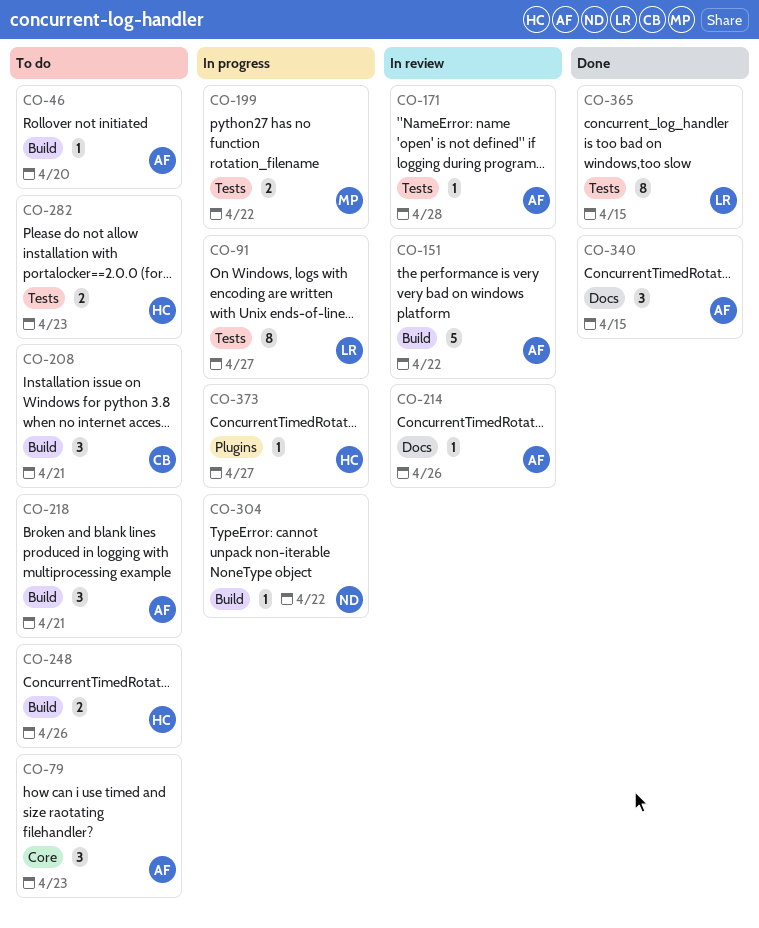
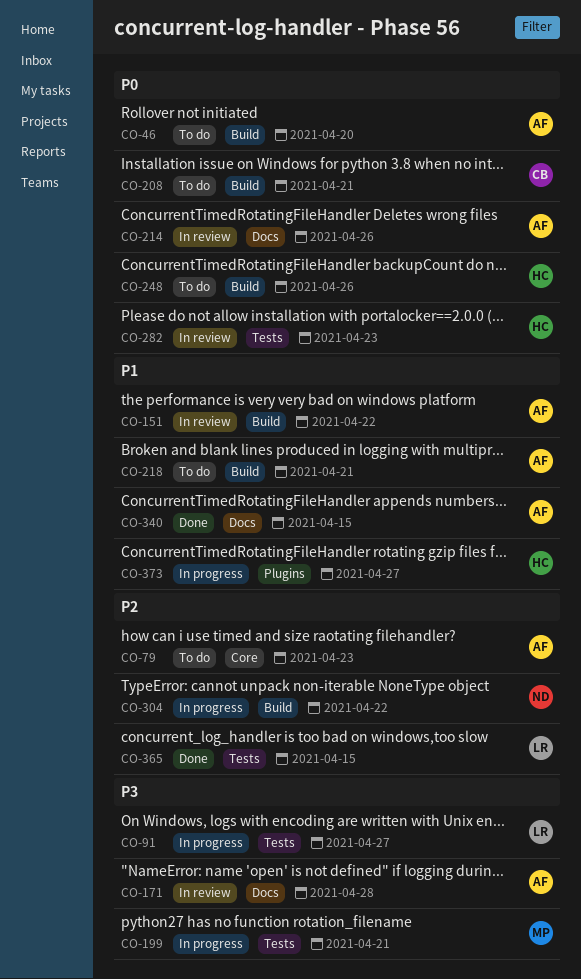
CO-171, label: Tests -> Docs
CO-199, due: Apr 22 -> Apr 21
CO-282, status: To do -> In review

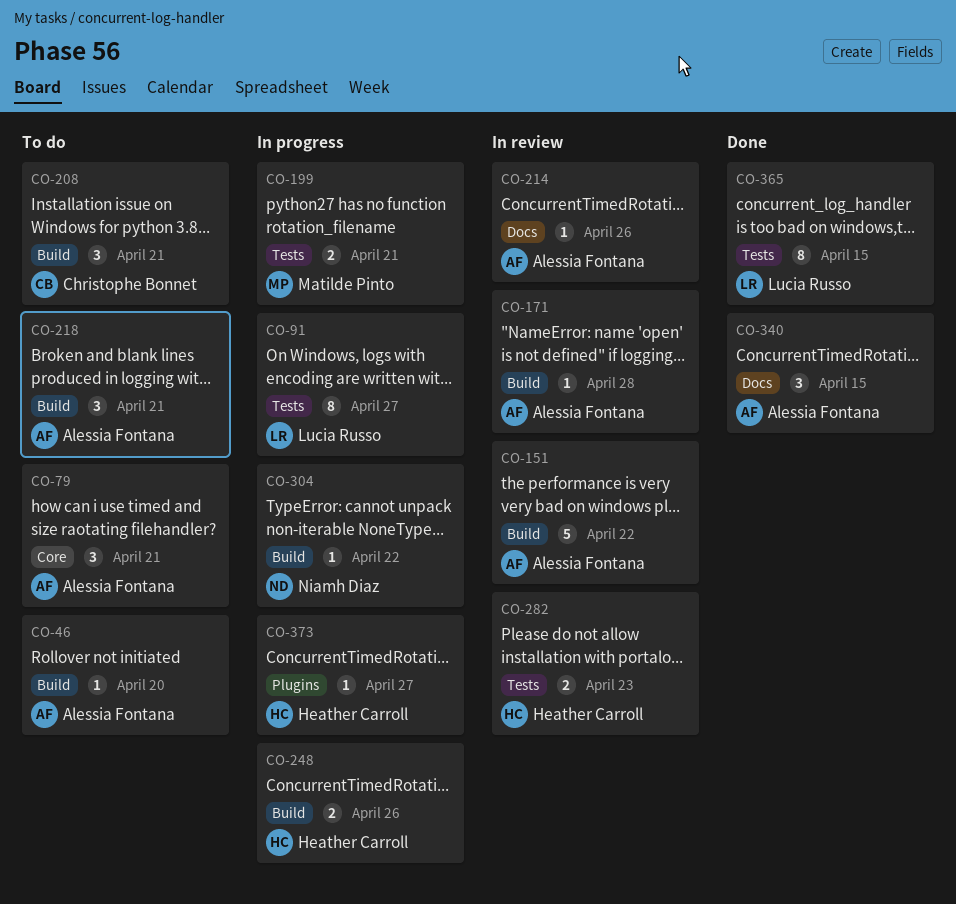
CO-79, due: Apr 23 -> Apr 21
CO-171, label: Docs -> Build
CO-248, status: To do -> In progress

